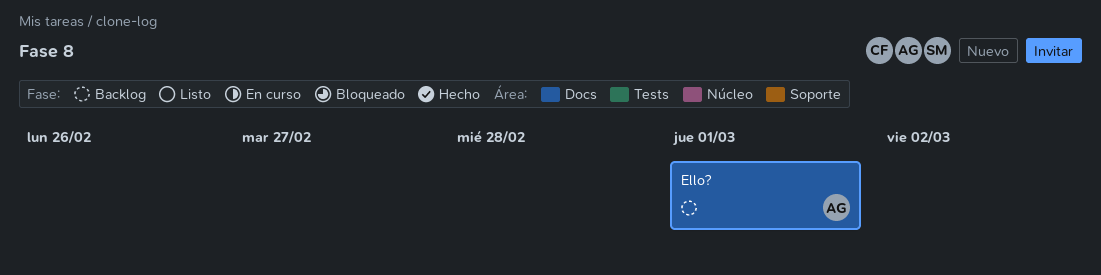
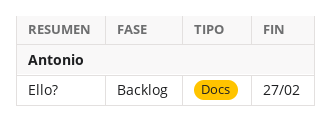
Ello?, due: Mar 1 -> Feb 27

